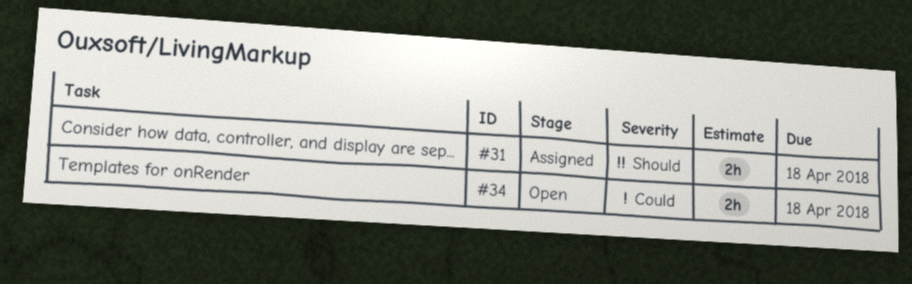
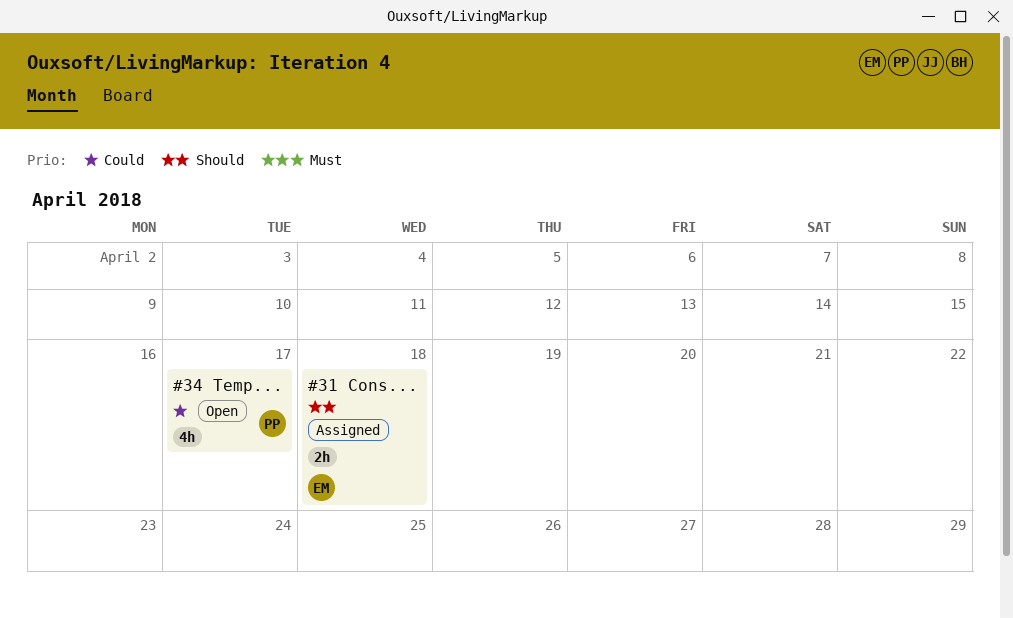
#34, estimate: 2h -> 4h
#34, due: Apr 18 -> Apr 17

